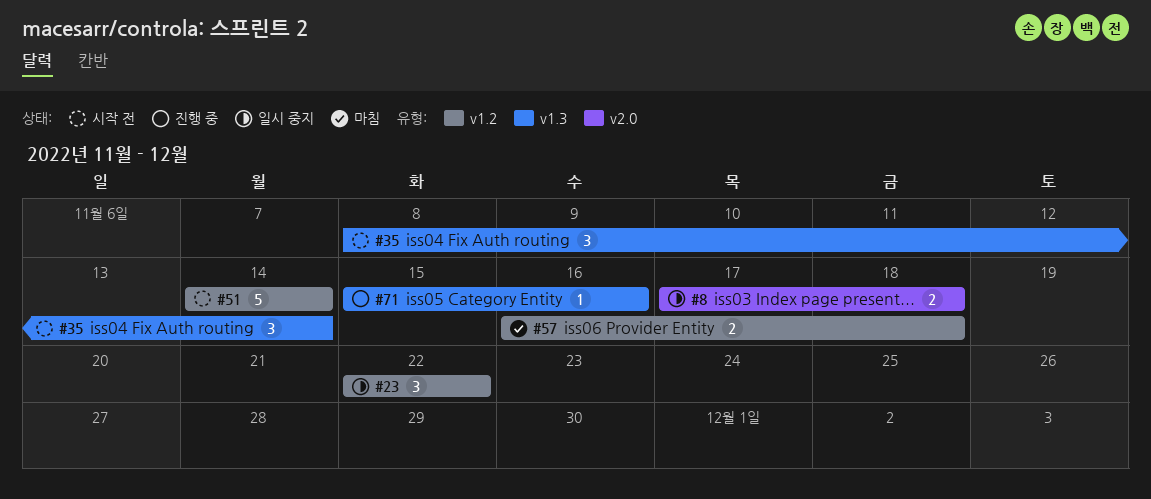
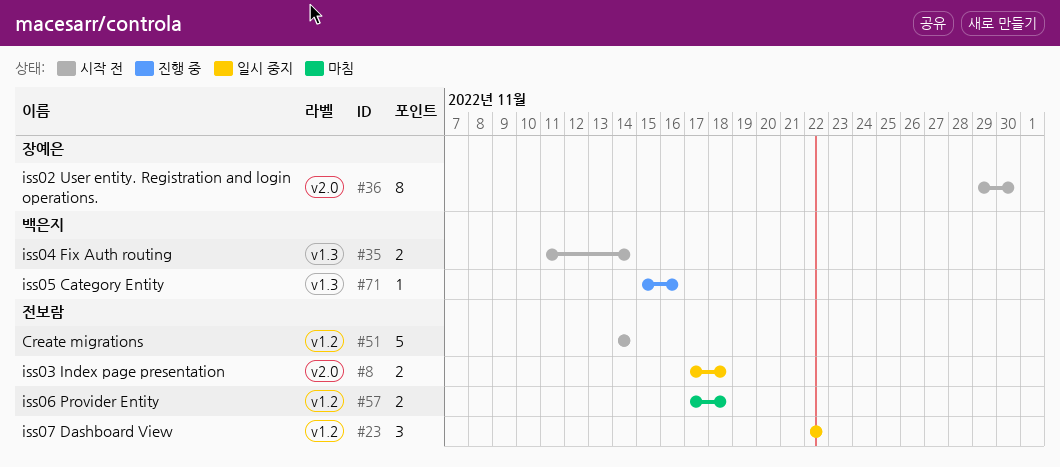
#35, estimate: 3 -> 2
#35, start: Nov 8 -> Nov 11
#36: none -> present
#57, start: Nov 16 -> Nov 17

